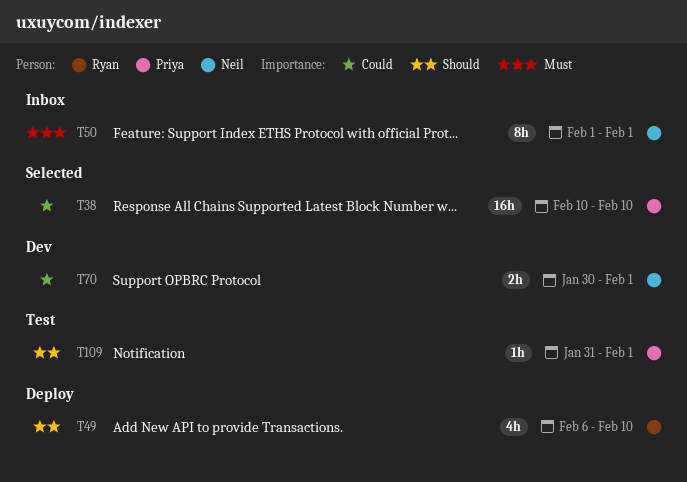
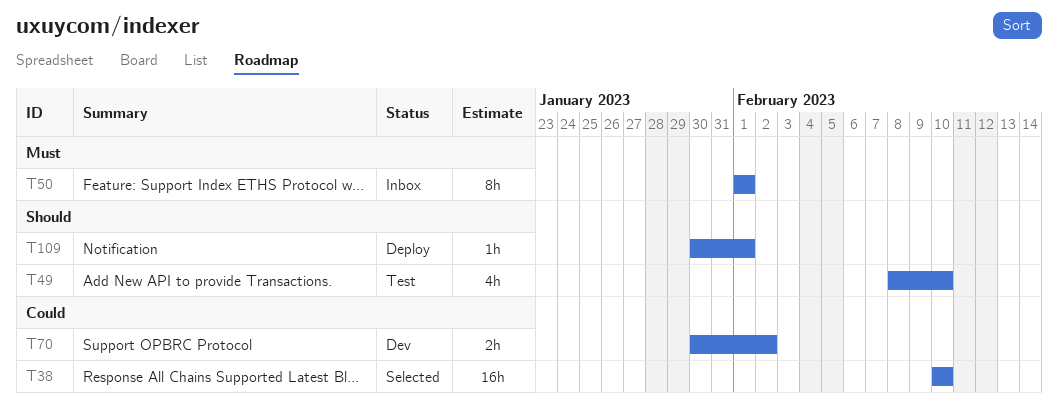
T49, status: Deploy -> Test
T49, start: Feb 6 -> Feb 8
T70, due: Feb 1 -> Feb 2
T109, status: Test -> Deploy
T109, start: Jan 31 -> Jan 30

